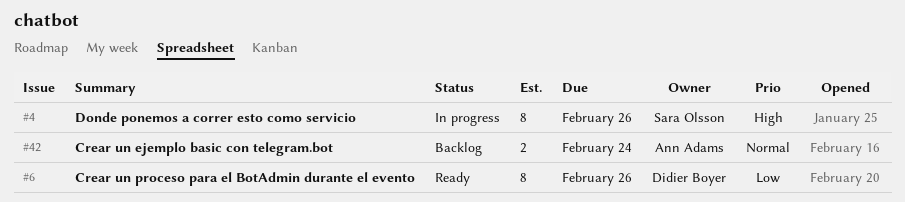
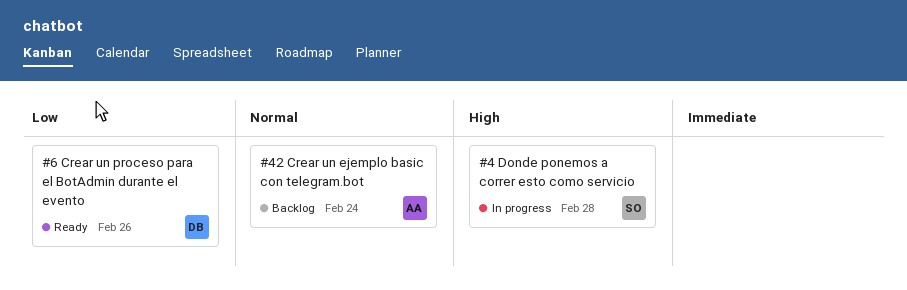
#4, due: Feb 26 -> Feb 28

